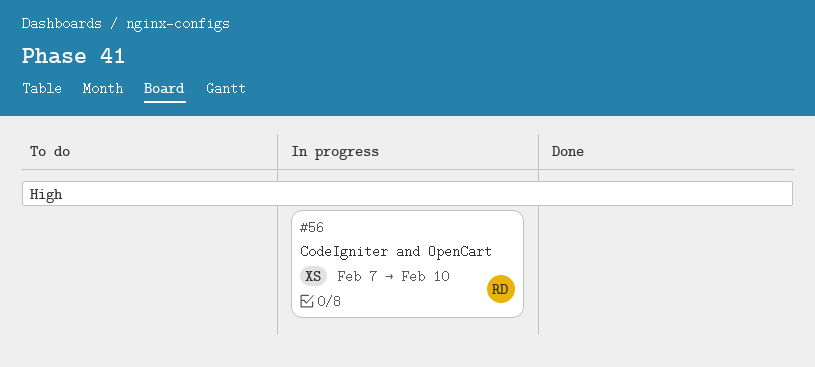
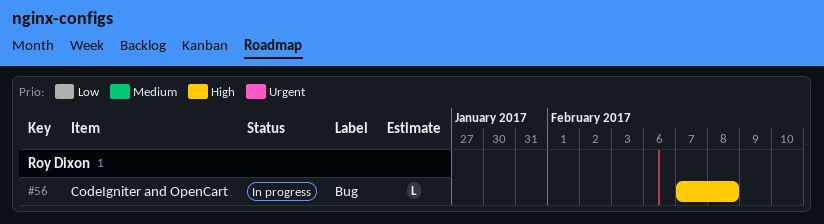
#56, estimate: XS -> L
#56, due: Feb 10 -> Feb 8

